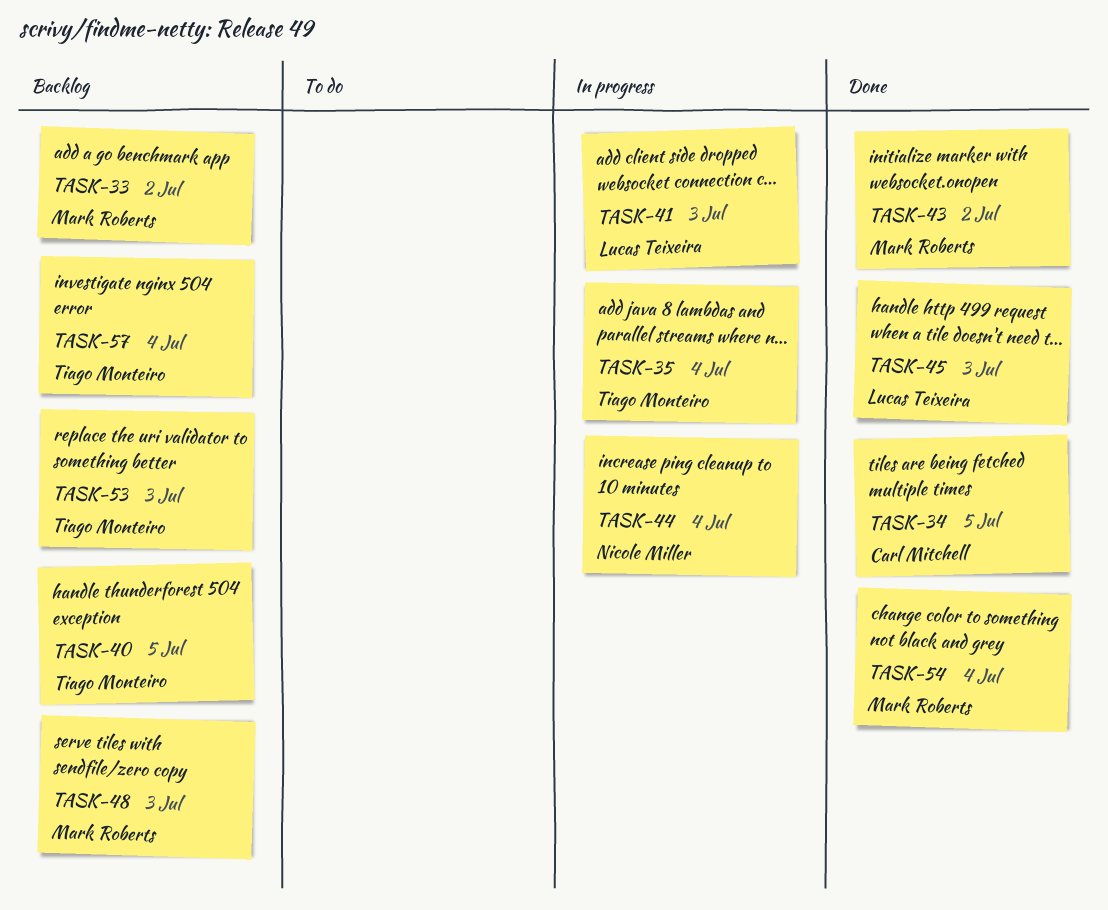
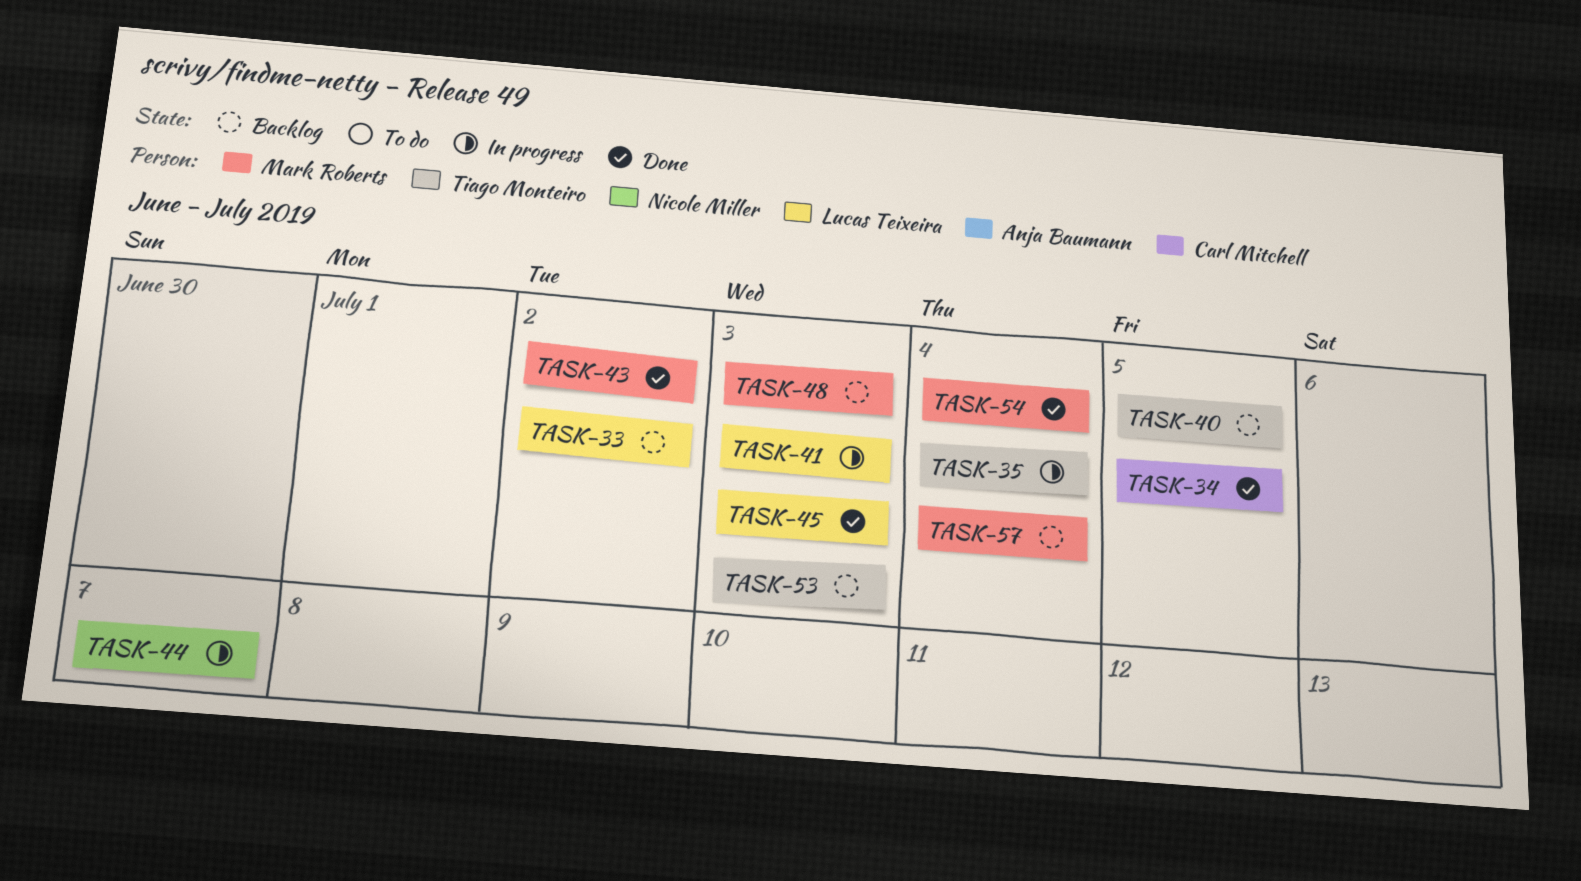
TASK-33, owner: Mark Roberts -> Lucas Teixeira
TASK-44, due: Jul 4 -> Jul 7
TASK-57, owner: Tiago Monteiro -> Mark Roberts

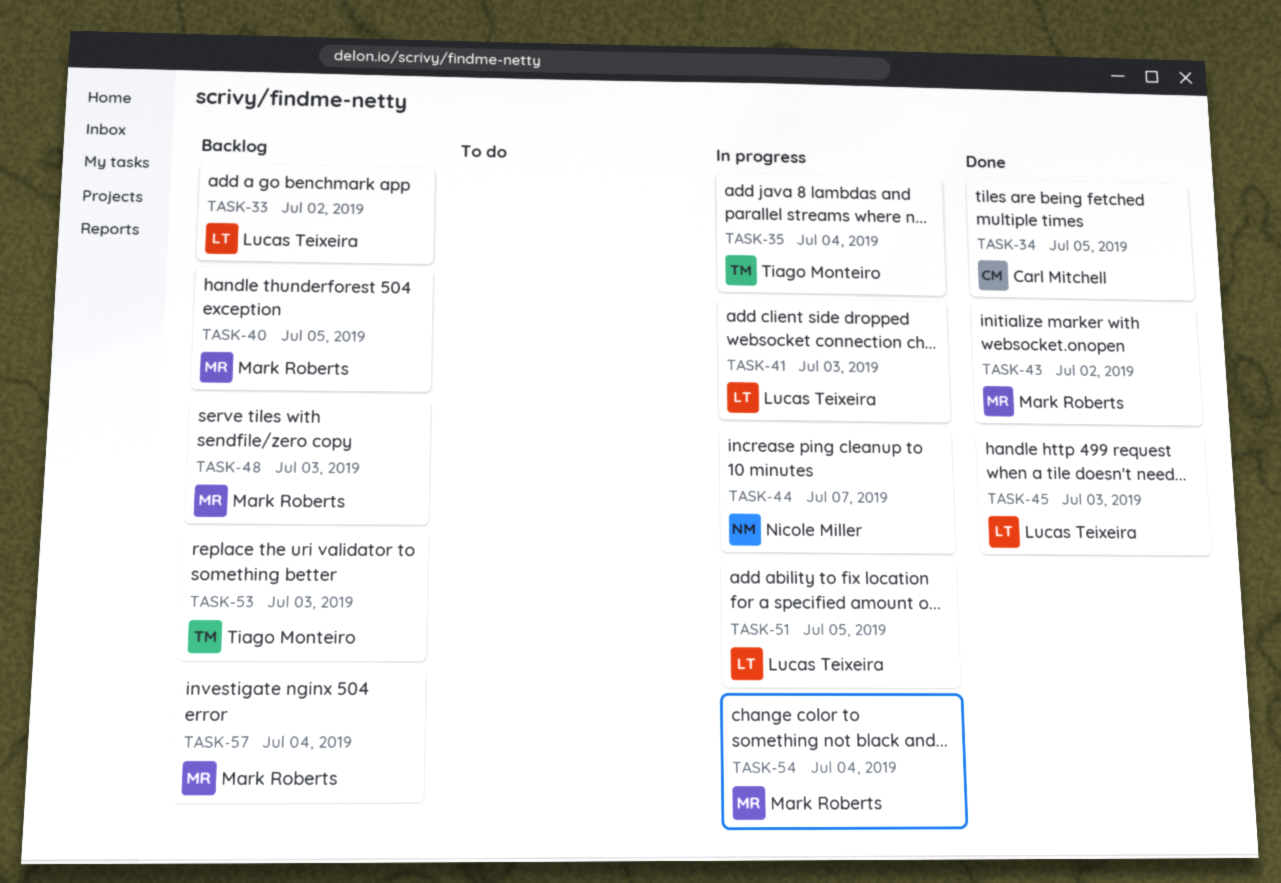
TASK-40, owner: Tiago Monteiro -> Mark Roberts
TASK-51: none -> present
TASK-54, status: Done -> In progress

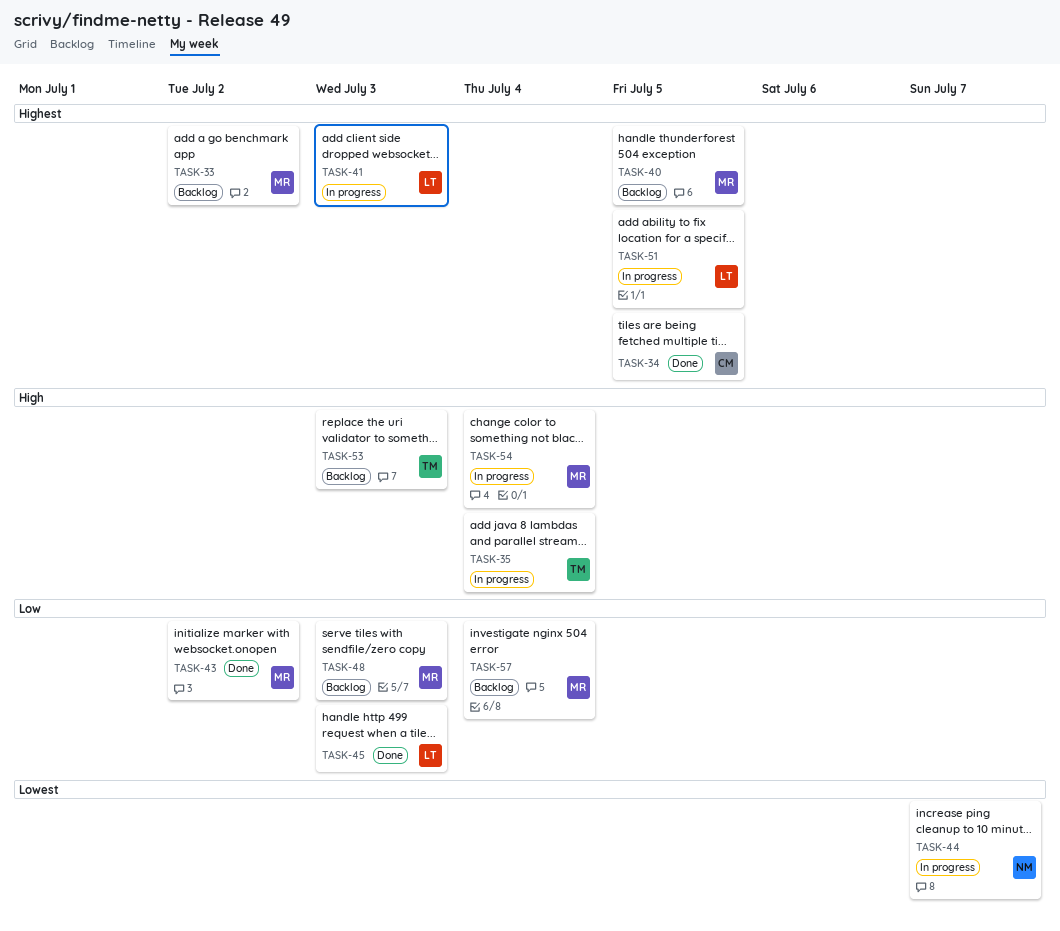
TASK-33, owner: Lucas Teixeira -> Mark Roberts

